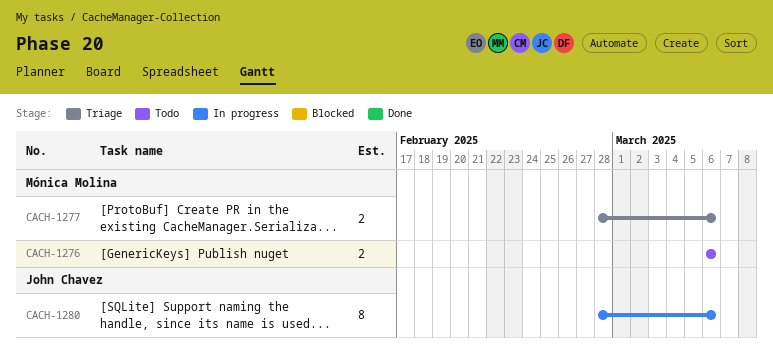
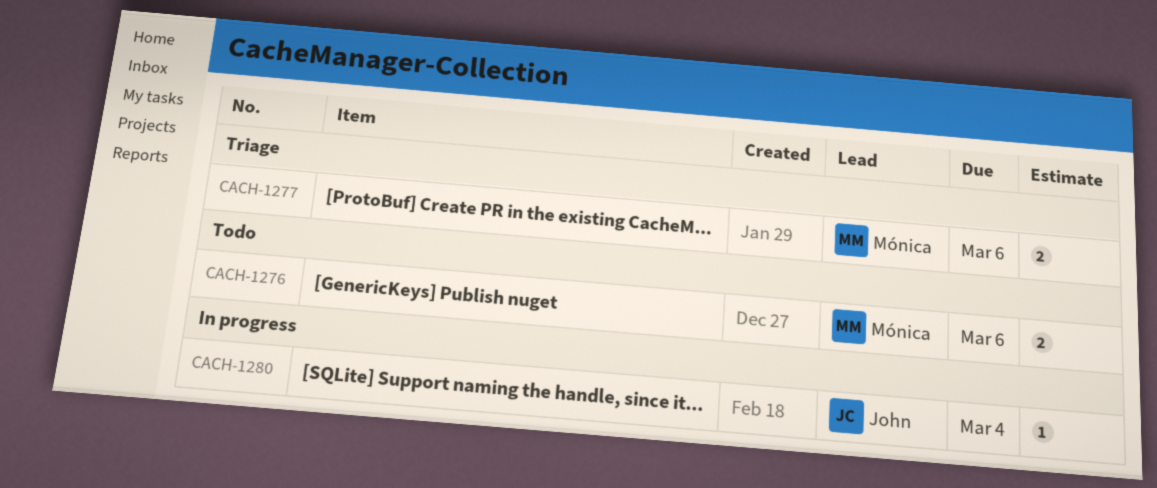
CACH-1280, estimate: 8 -> 1
CACH-1280, due: Mar 6 -> Mar 4

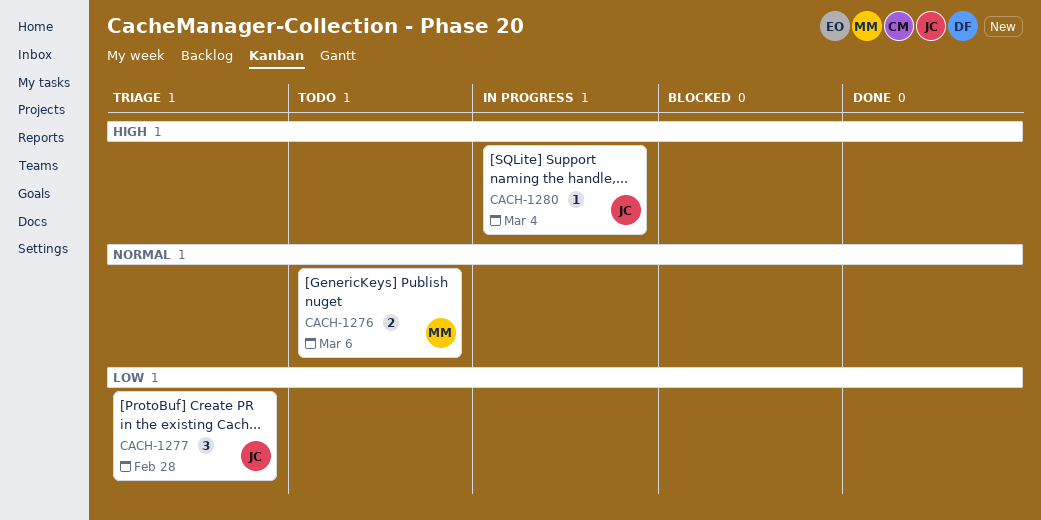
CACH-1277, owner: Mónica -> John
CACH-1277, estimate: 2 -> 3
CACH-1277, due: Mar 6 -> Feb 28

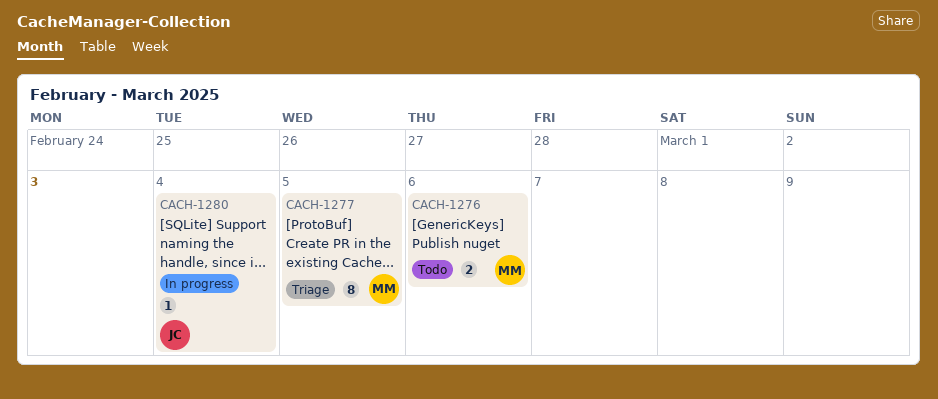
CACH-1277, owner: JC -> MM
CACH-1277, estimate: 3 -> 8
CACH-1277, due: Feb 28 -> Mar 5

